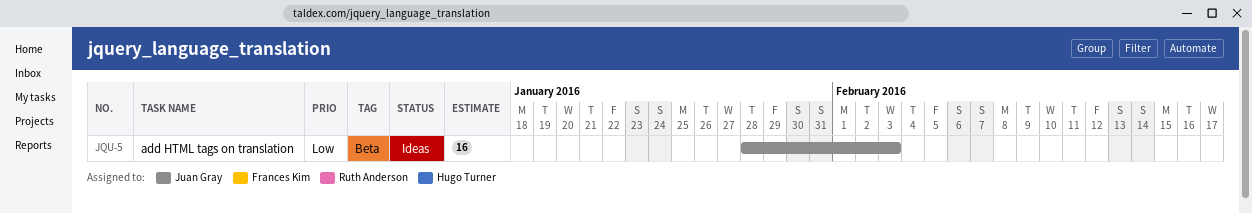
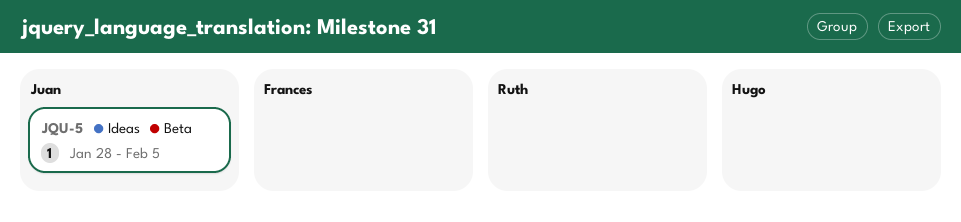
JQU-5, estimate: 16 -> 1
JQU-5, due: Feb 3 -> Feb 5

